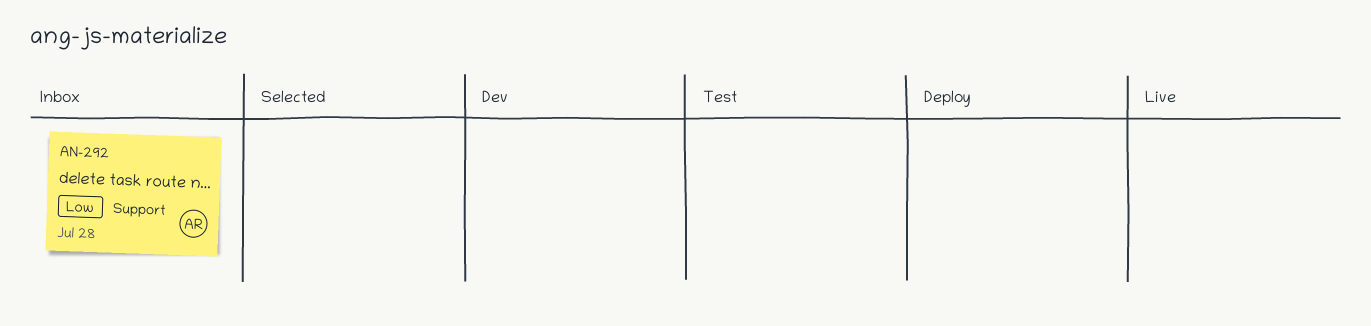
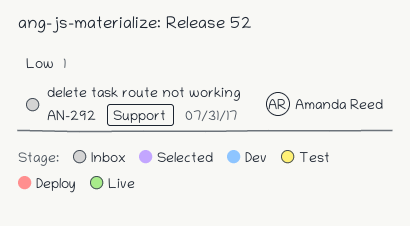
AN-292, due: Jul 28 -> Jul 31

